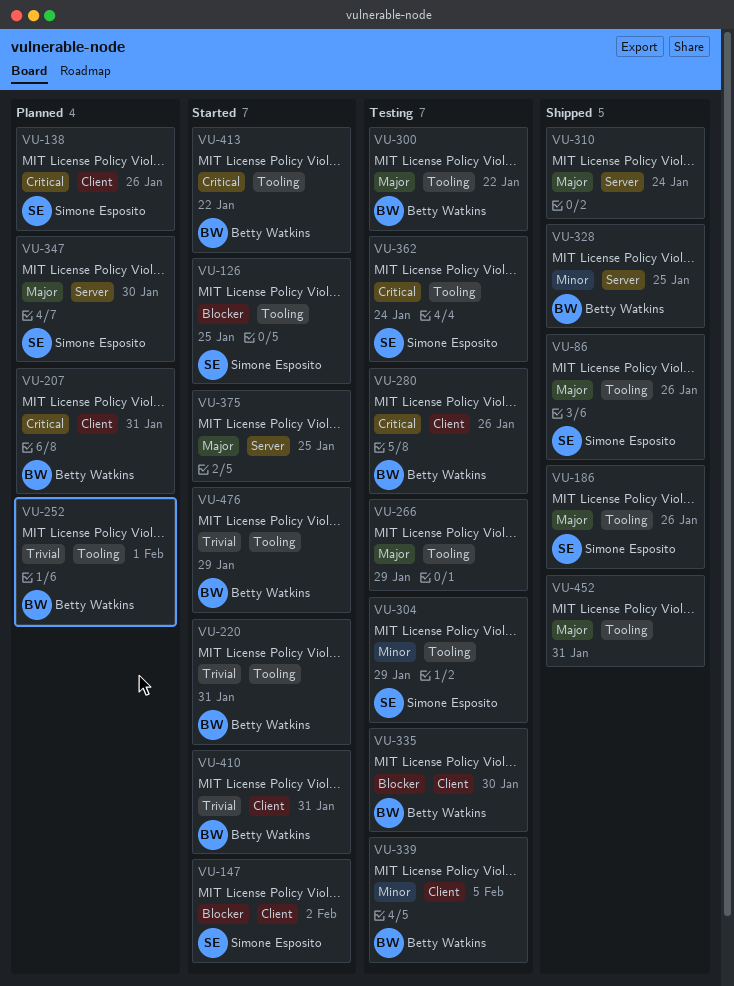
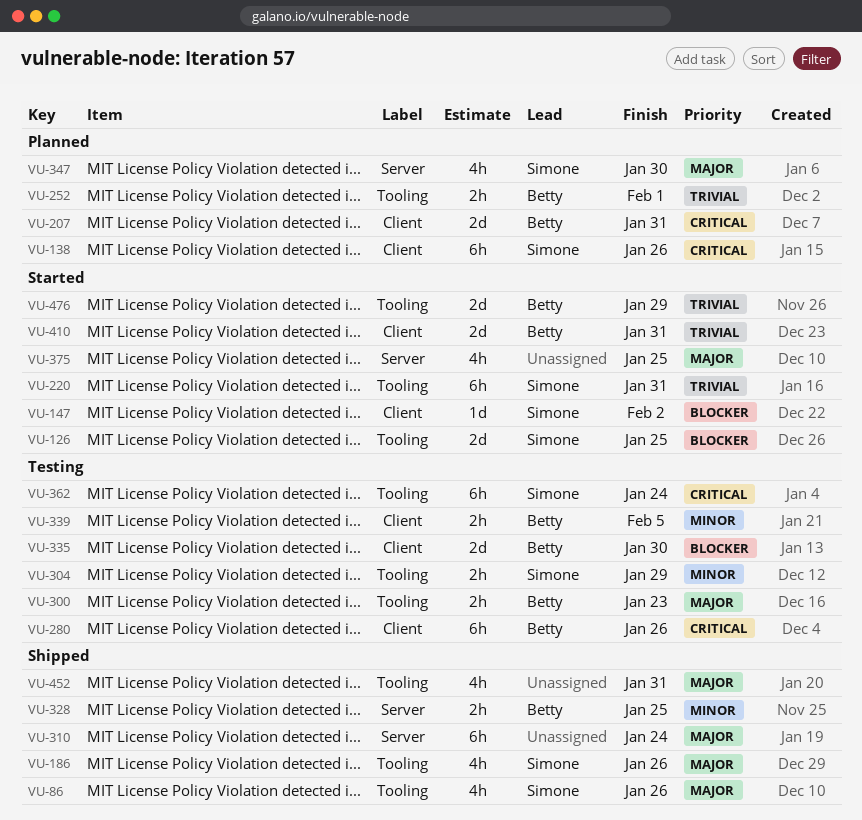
VU-220, owner: Betty Watkins -> Simone Esposito
VU-266: present -> none
VU-300, due: Jan 22 -> Jan 23
VU-413: present -> none

